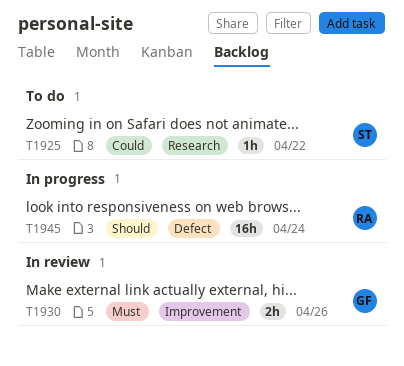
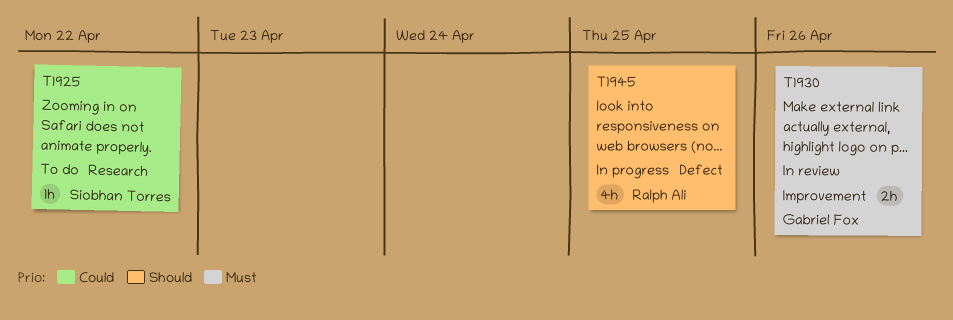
T1945, estimate: 16h -> 4h
T1945, due: Apr 24 -> Apr 25

